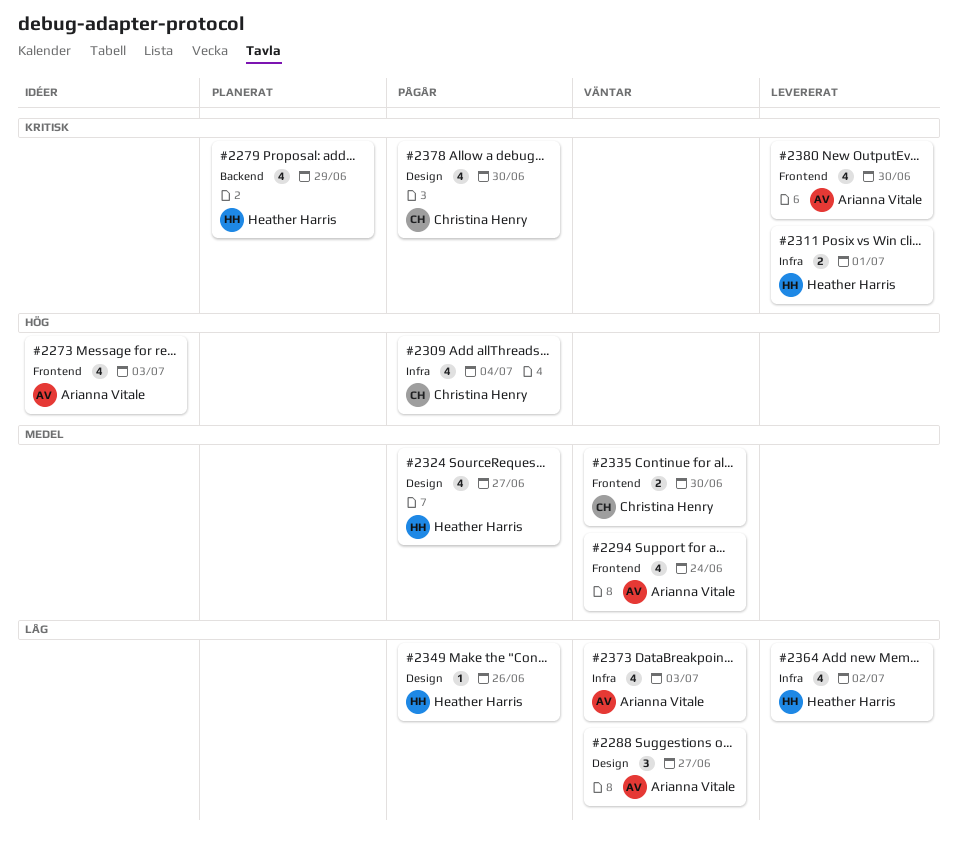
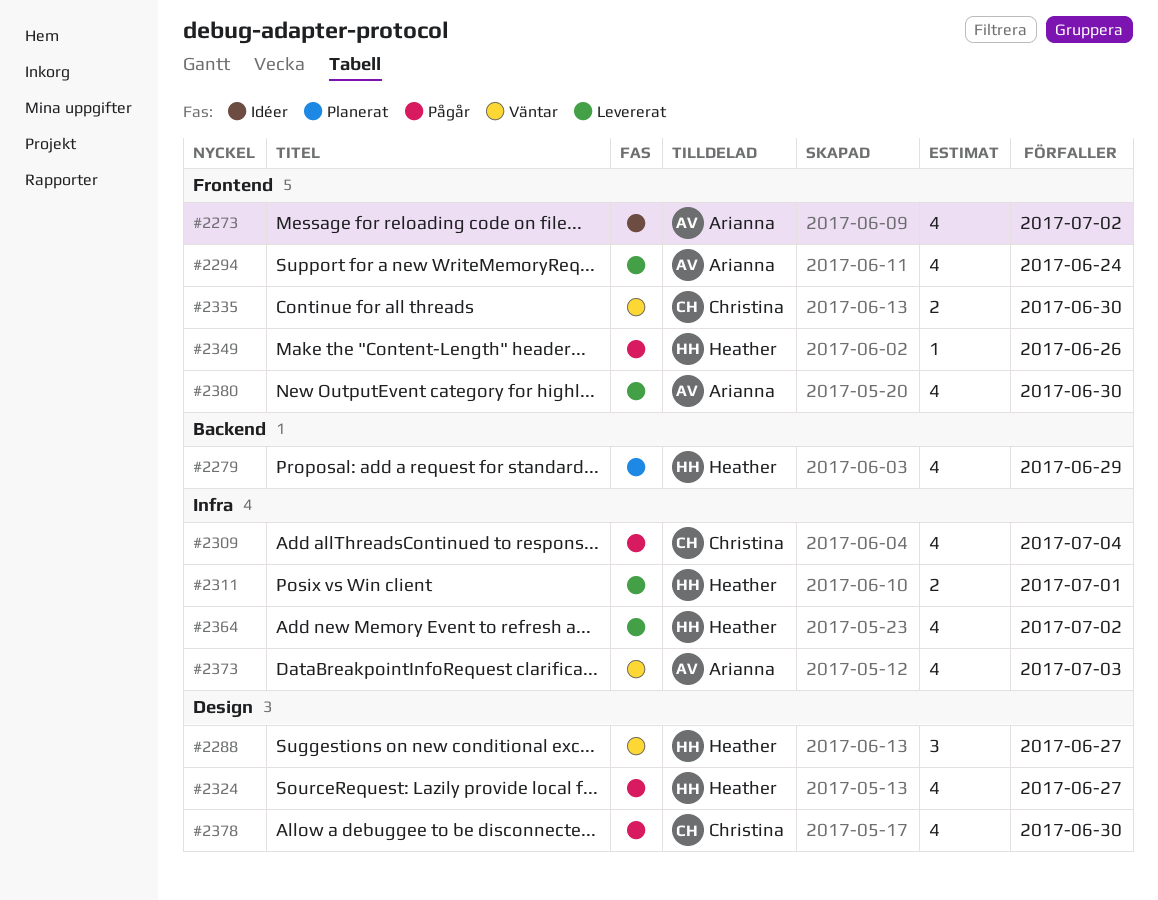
#2273, due: Jul 3 -> Jul 2
#2288, owner: Arianna Vitale -> Heather Harris
#2294, status: Väntar -> Levererat
#2349, label: Design -> Frontend

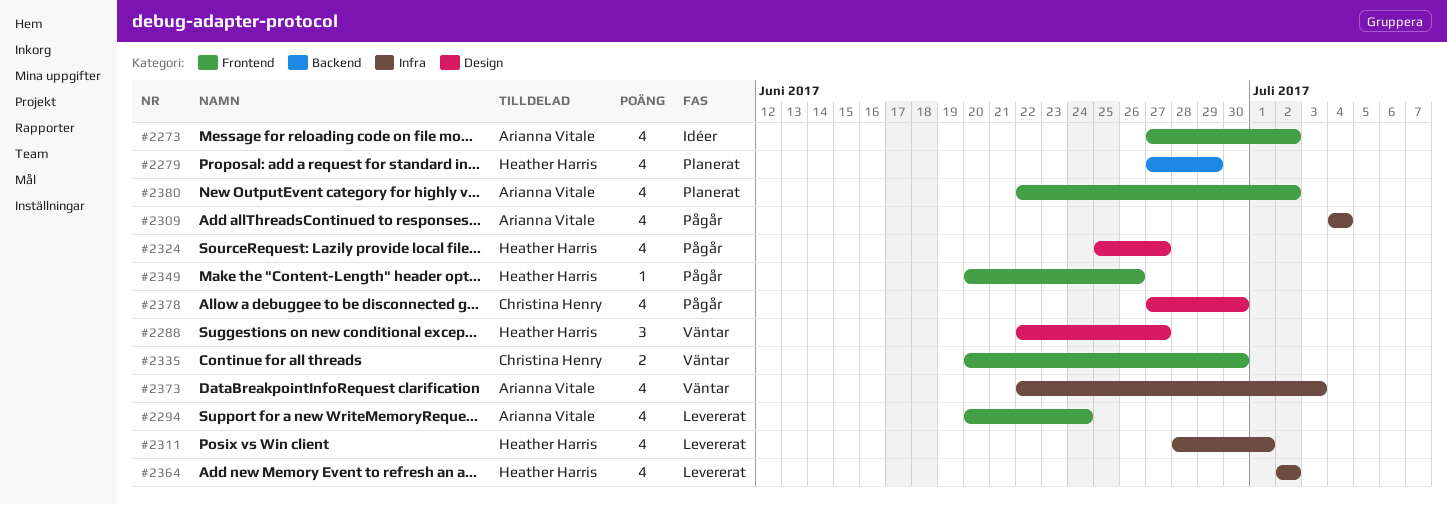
#2309, owner: Christina Henry -> Arianna Vitale
#2311, estimate: 2 -> 4
#2380, status: Levererat -> Planerat
#2380, due: Jun 30 -> Jul 2

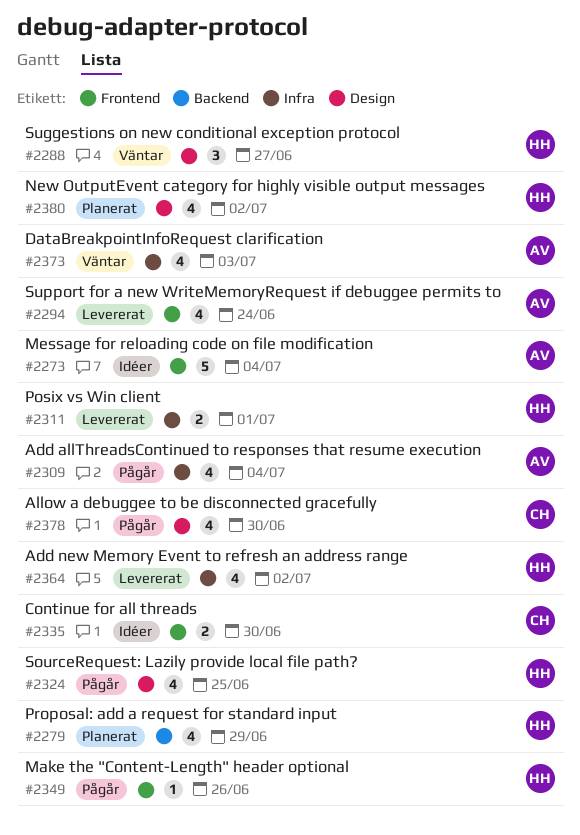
#2273, estimate: 4 -> 5
#2273, due: Jul 2 -> Jul 4
#2311, estimate: 4 -> 2
#2324, due: Jun 27 -> Jun 25
#2335, status: Väntar -> Idéer
#2380, owner: Arianna Vitale -> Heather Harris
#2380, label: Frontend -> Design

